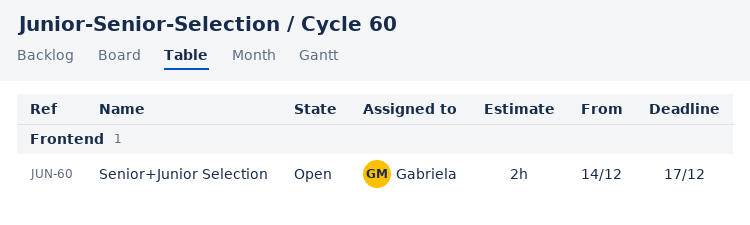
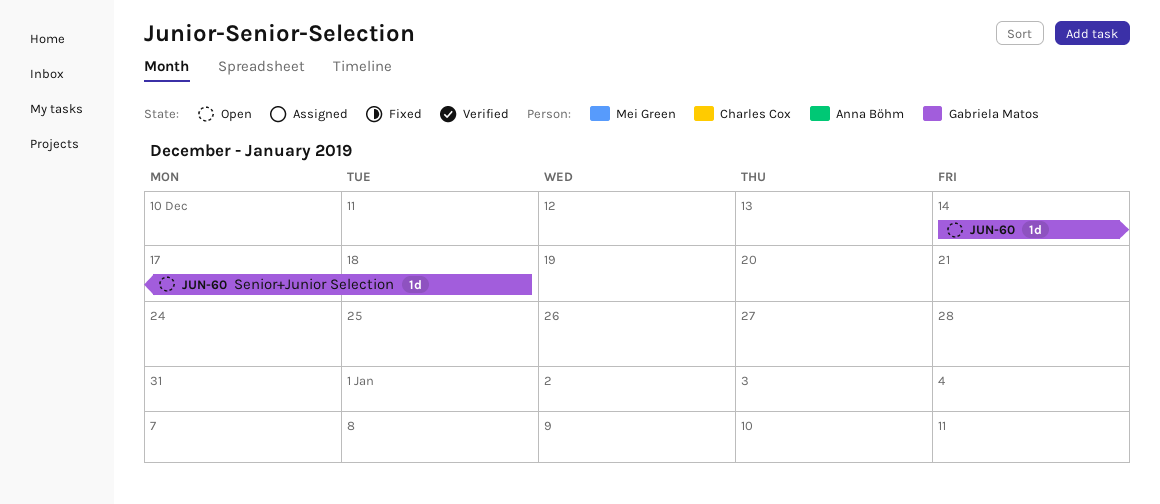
JUN-60, estimate: 2h -> 1d
JUN-60, due: Dec 17 -> Dec 18

